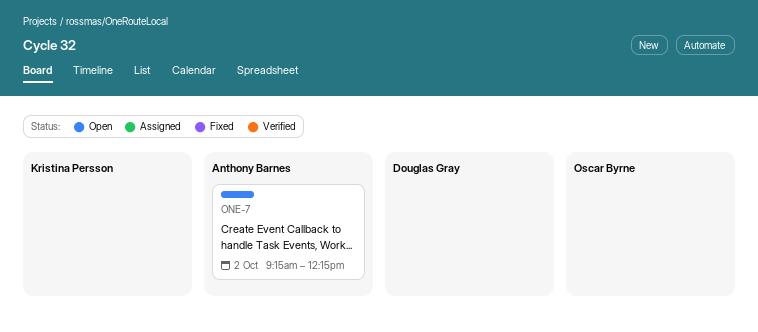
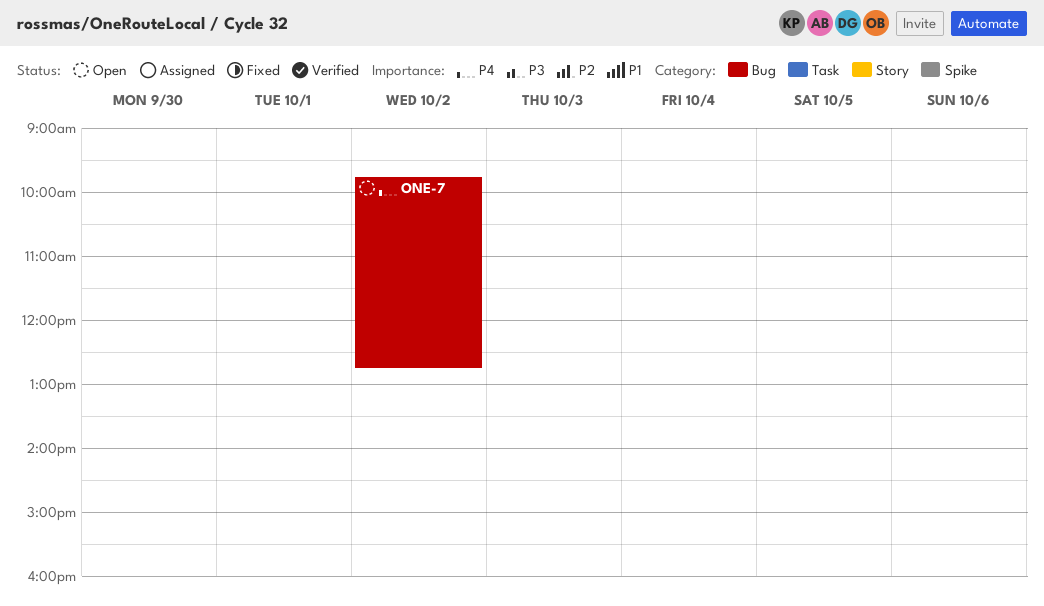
ONE-7, begins: 09:15 -> 09:45
ONE-7, ends: 12:15 -> 12:45

